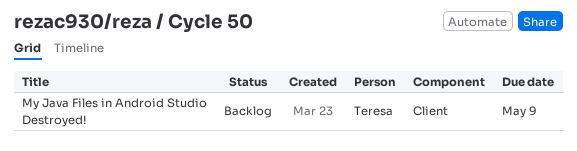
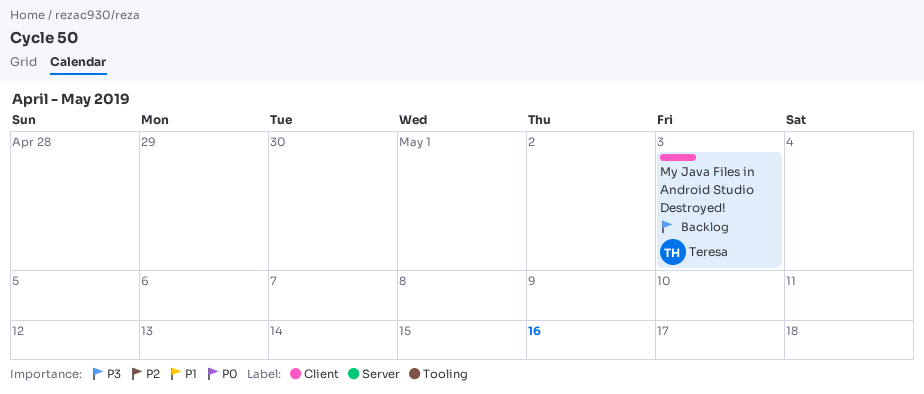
My Java Files in Android Studio Destroyed!, due: May 9 -> May 3

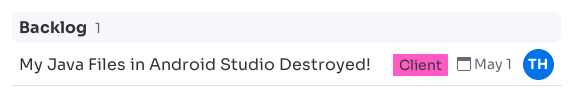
My Java Files in Android Studio Destroyed!, due: May 3 -> May 1

